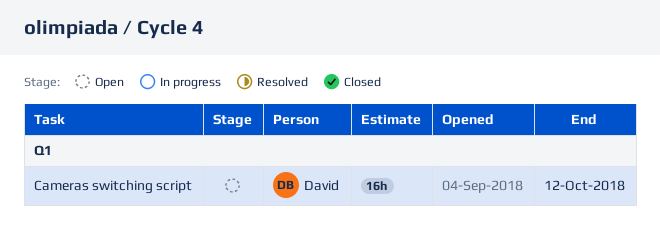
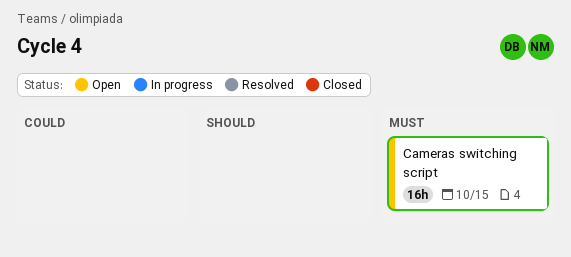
Cameras switching script, due: Oct 12 -> Oct 15

